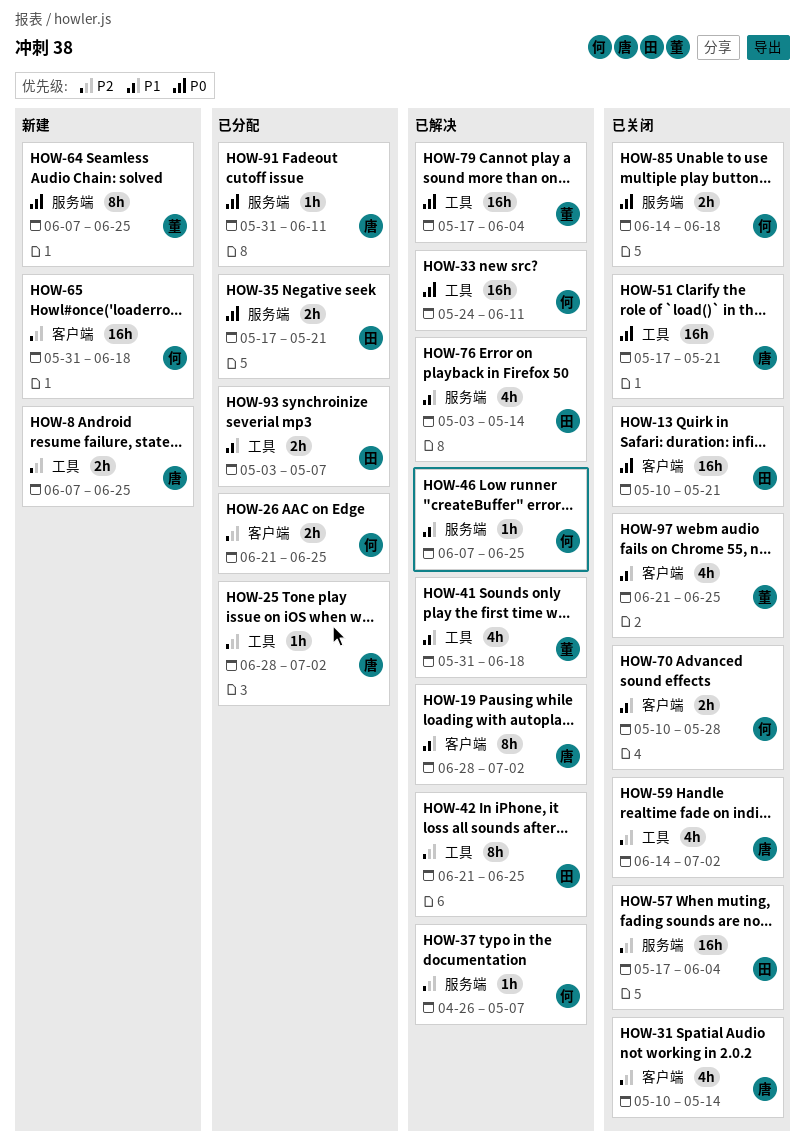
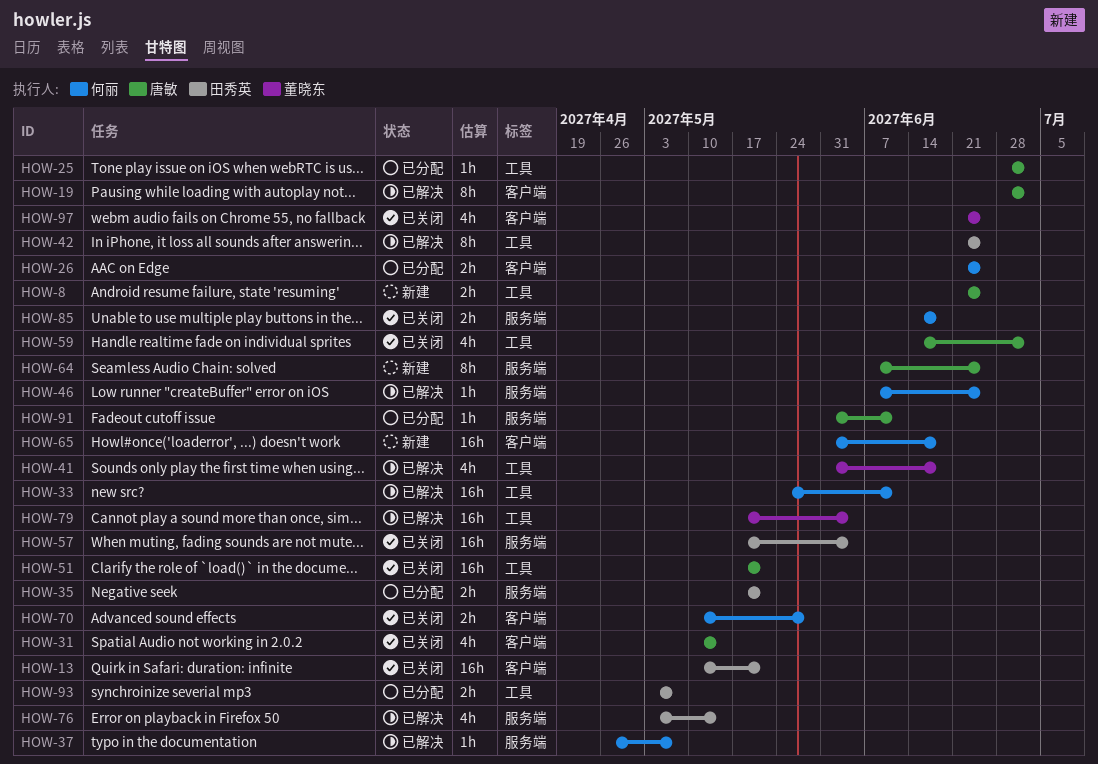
HOW-8, start: Jun 7 -> Jun 21
HOW-64, owner: 董晓东 -> 唐敏

